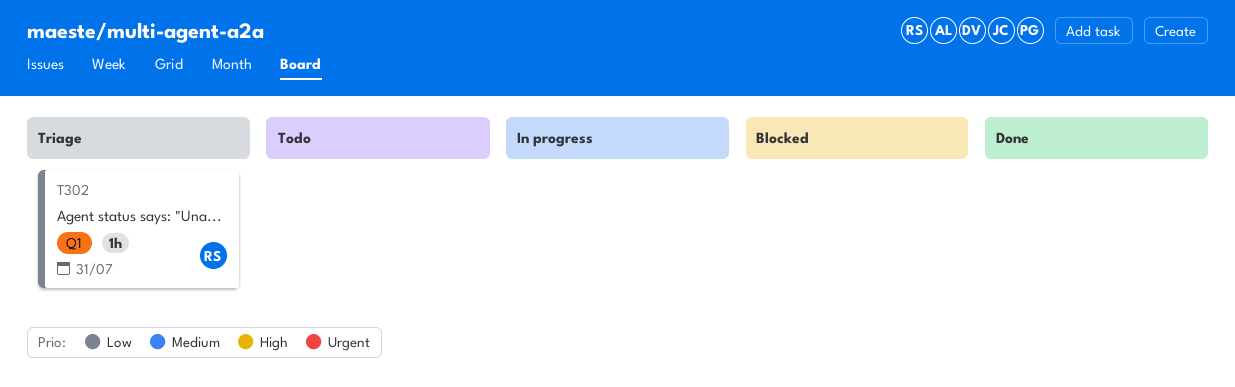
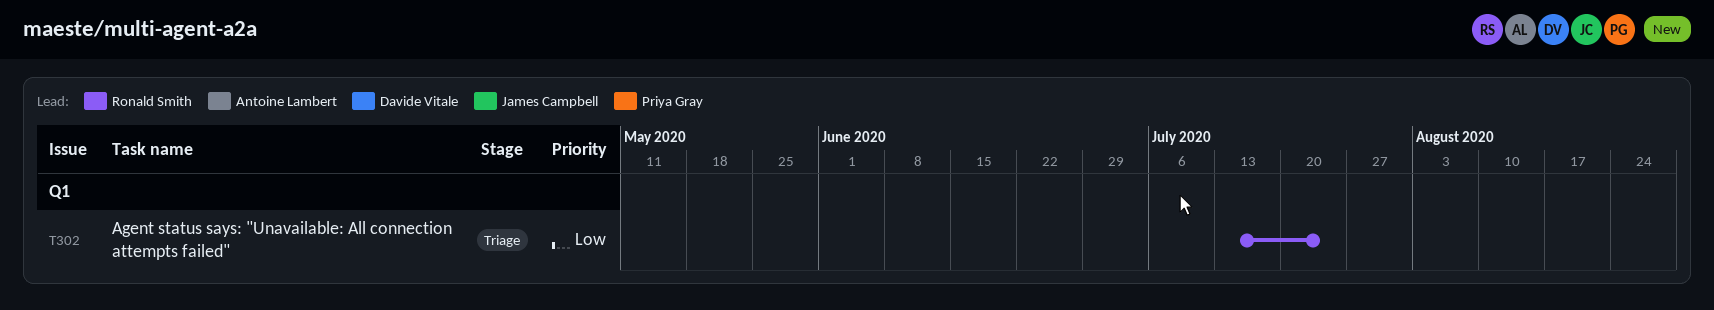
T302, due: Jul 31 -> Jul 24

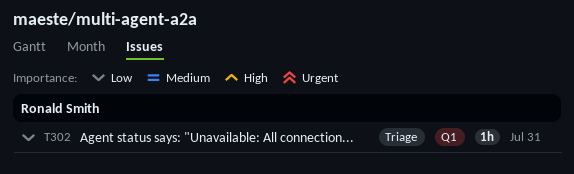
T302, due: Jul 24 -> Jul 31

